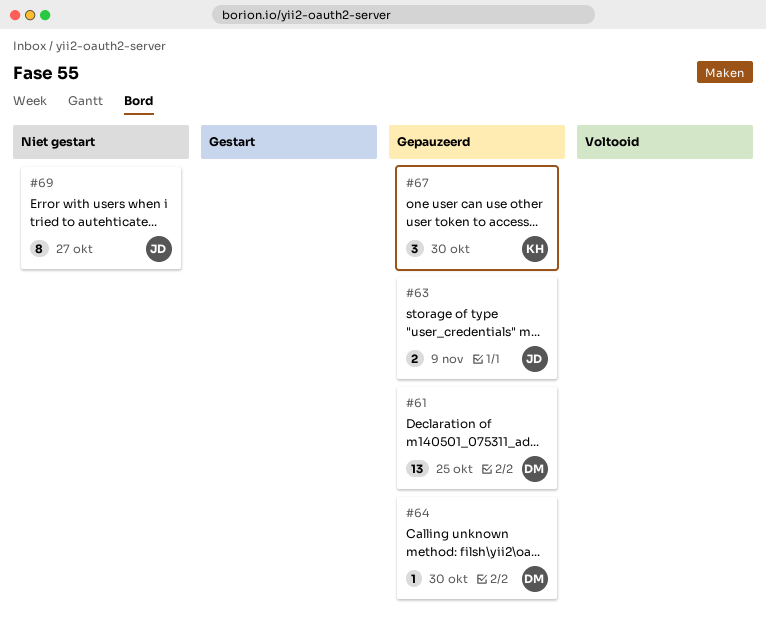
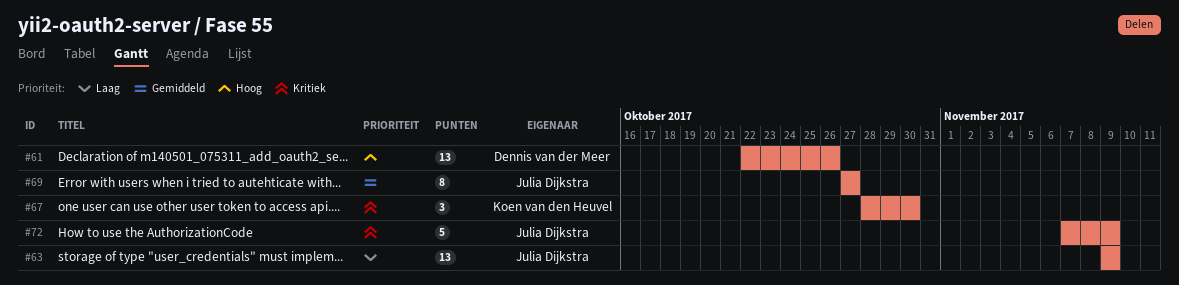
#61, due: Oct 25 -> Oct 26
#63, estimate: 2 -> 13
#64: present -> none
#72: none -> present

